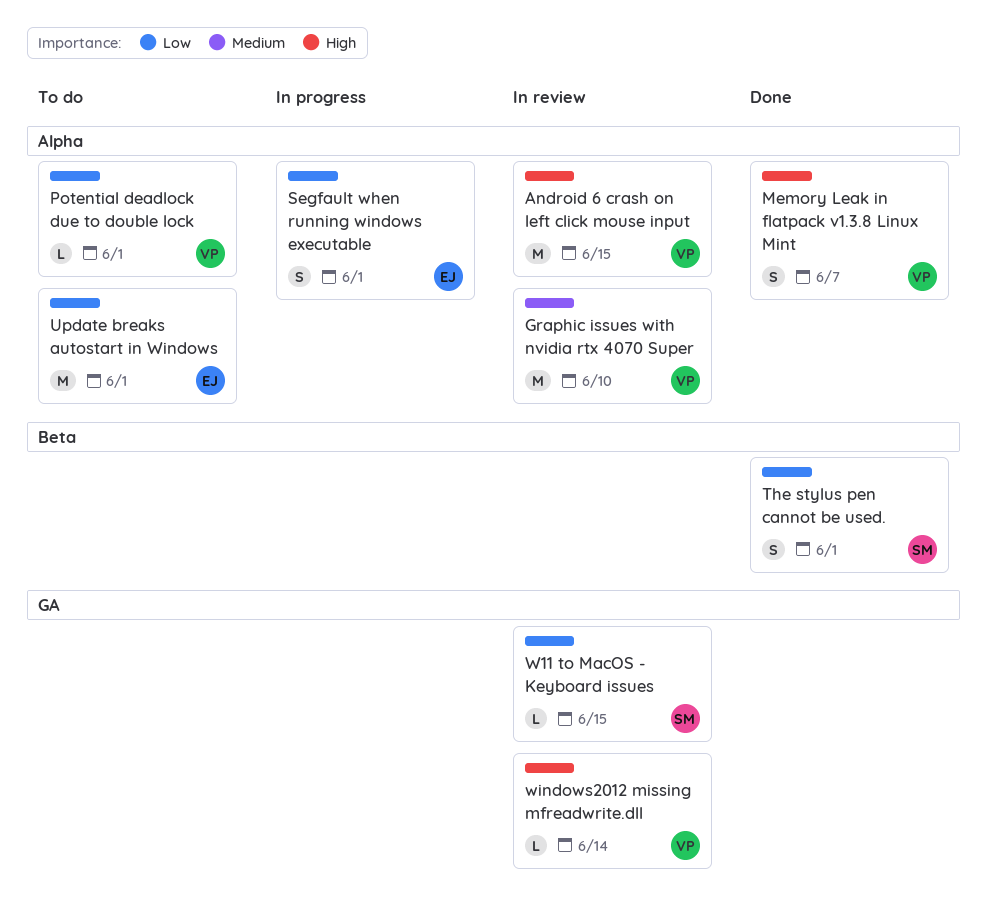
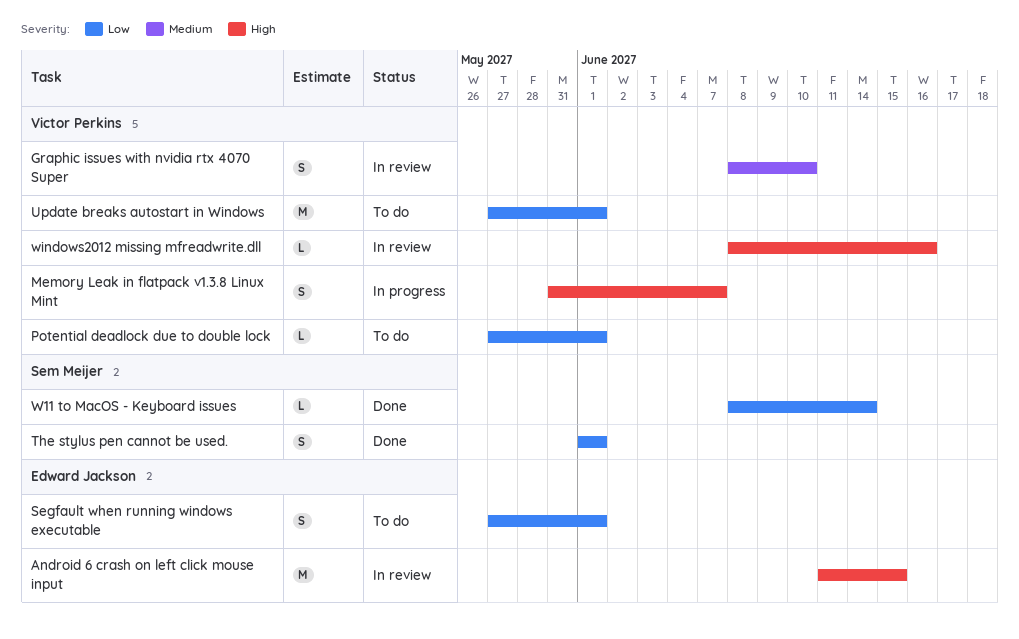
Android 6 crash on left click mouse input, owner: Victor Perkins -> Edward Jackson
Graphic issues with nvidia rtx 4070 Super, estimate: M -> S
Memory Leak in flatpack v1.3.8 Linux Mint, status: Done -> In progress
Segfault when running windows executable, status: In progress -> To do
Update breaks autostart in Windows, owner: Edward Jackson -> Victor Perkins
W11 to MacOS - Keyboard issues, status: In review -> Done
W11 to MacOS - Keyboard issues, due: Jun 15 -> Jun 14
windows2012 missing mfreadwrite.dll, due: Jun 14 -> Jun 16

